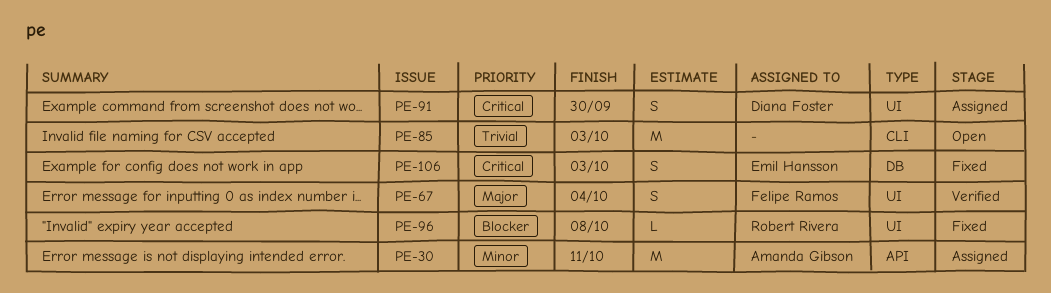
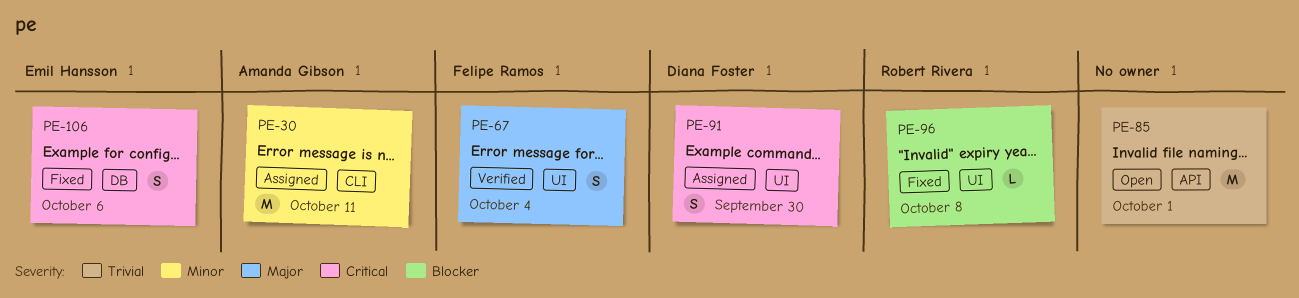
PE-30, label: API -> CLI
PE-85, label: CLI -> API
PE-85, due: Oct 3 -> Oct 1
PE-106, due: Oct 3 -> Oct 6

